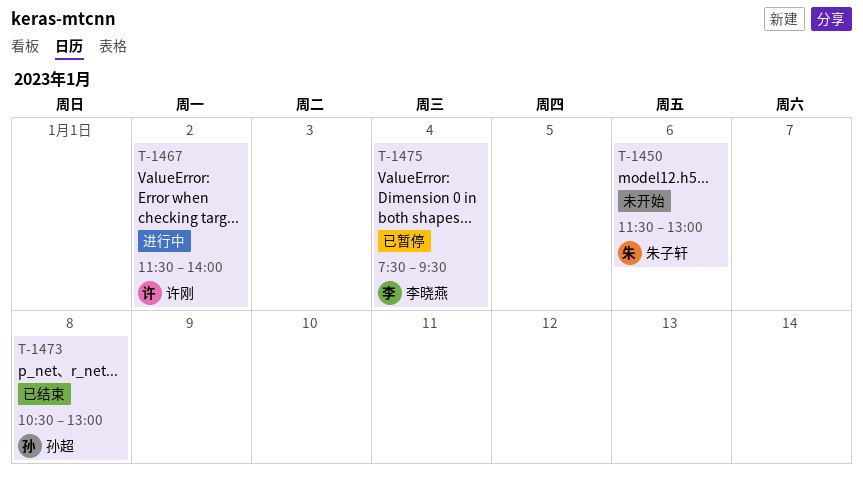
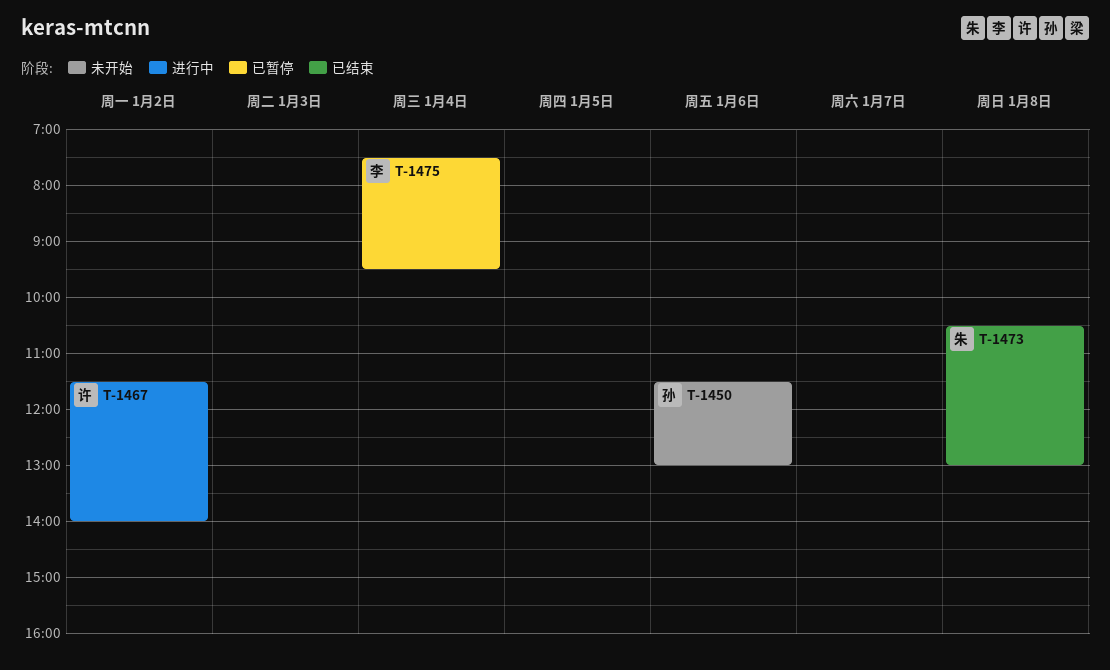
T-1450, owner: 朱子轩 -> 孙超
T-1473, owner: 孙超 -> 朱子轩

